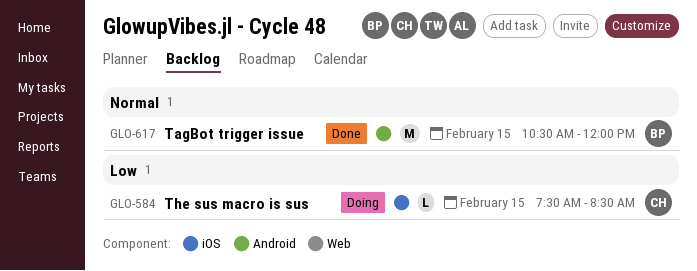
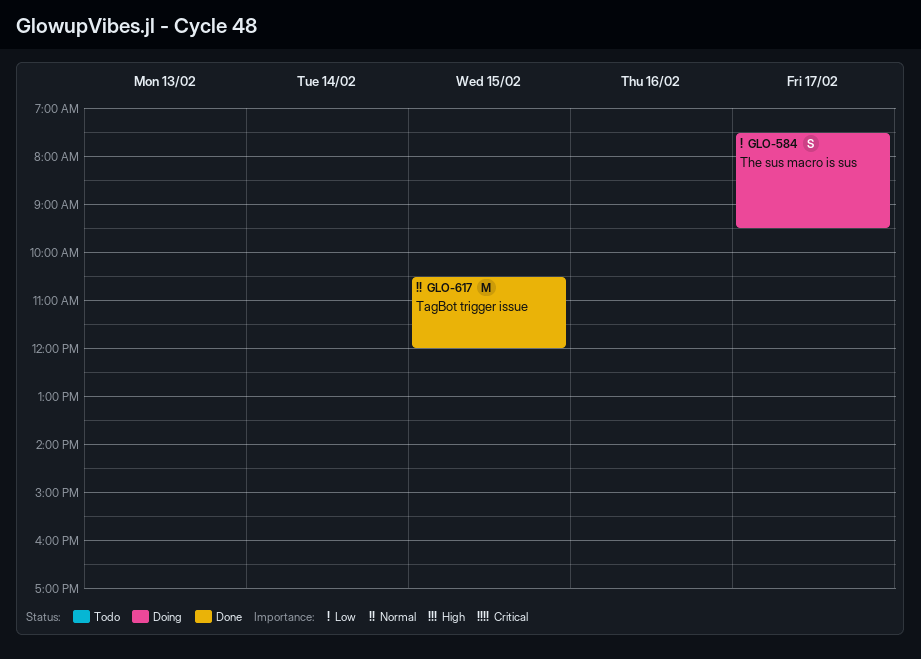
GLO-584, estimate: L -> S
GLO-584, day: Feb 15 -> Feb 17
GLO-584, ends: 08:30 -> 09:30

